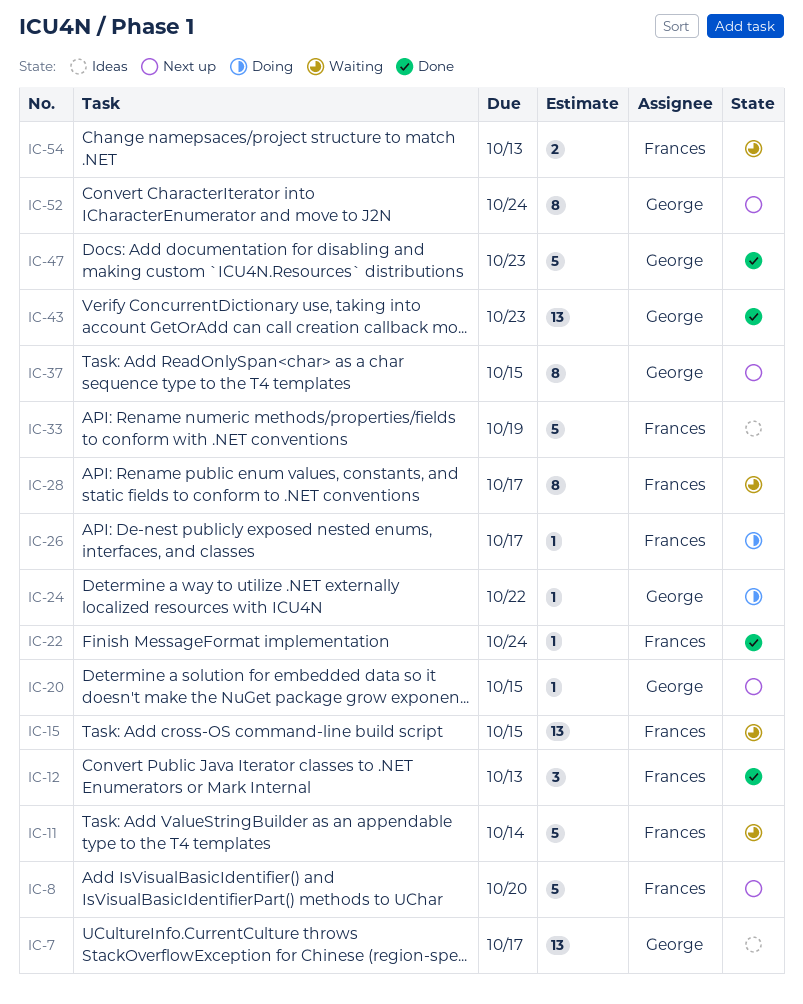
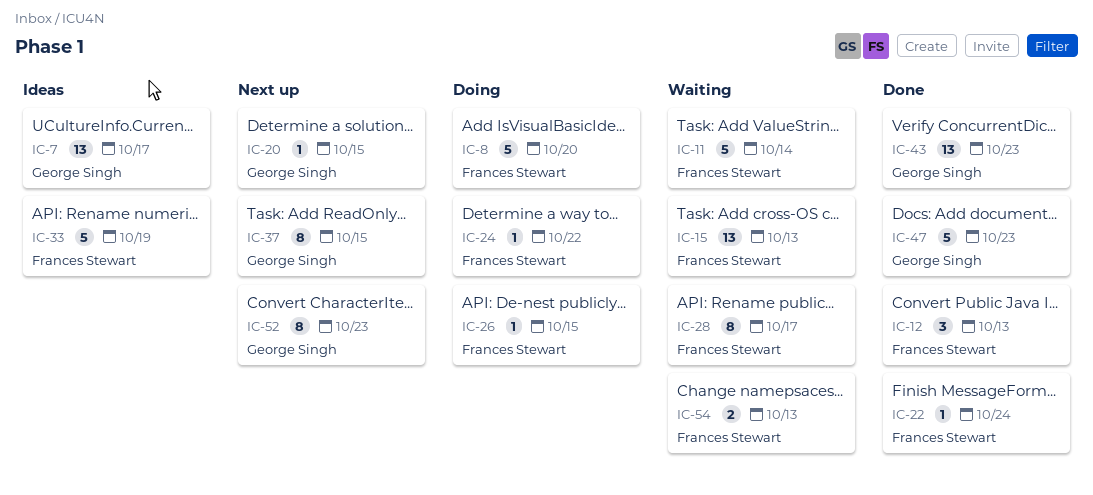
IC-8, status: Next up -> Doing
IC-15, due: Oct 15 -> Oct 13
IC-24, owner: George Singh -> Frances Stewart
IC-26, due: Oct 17 -> Oct 15
IC-52, due: Oct 24 -> Oct 23

